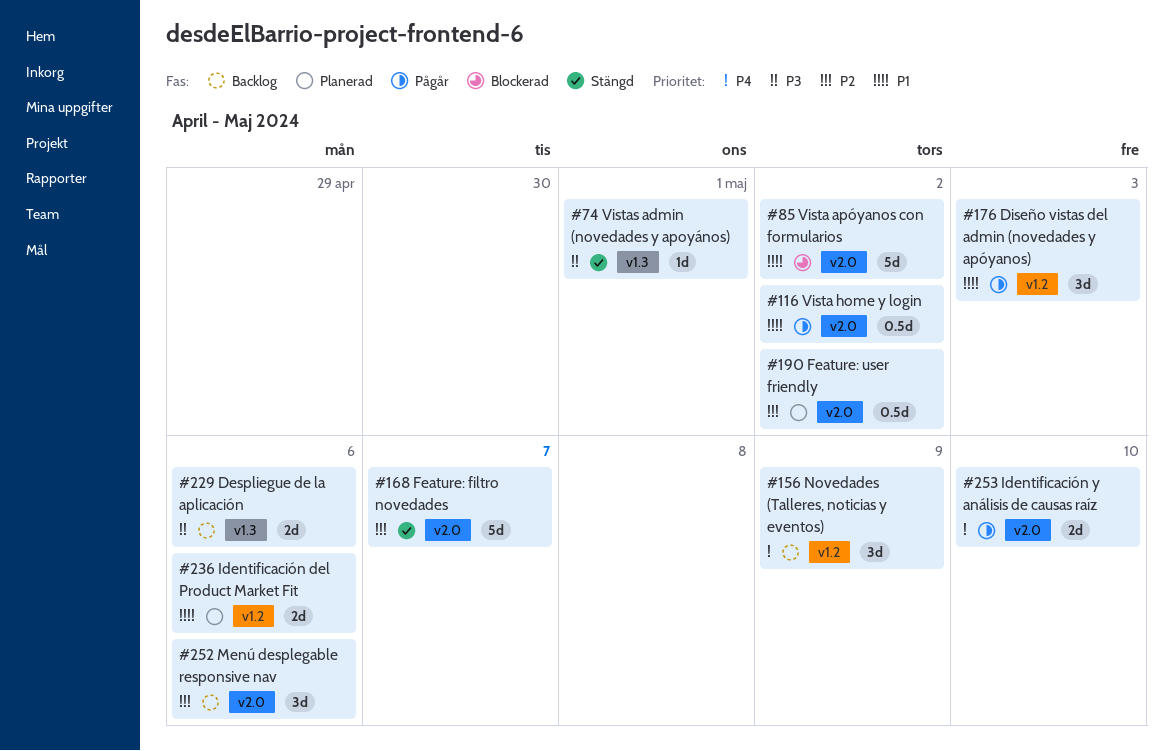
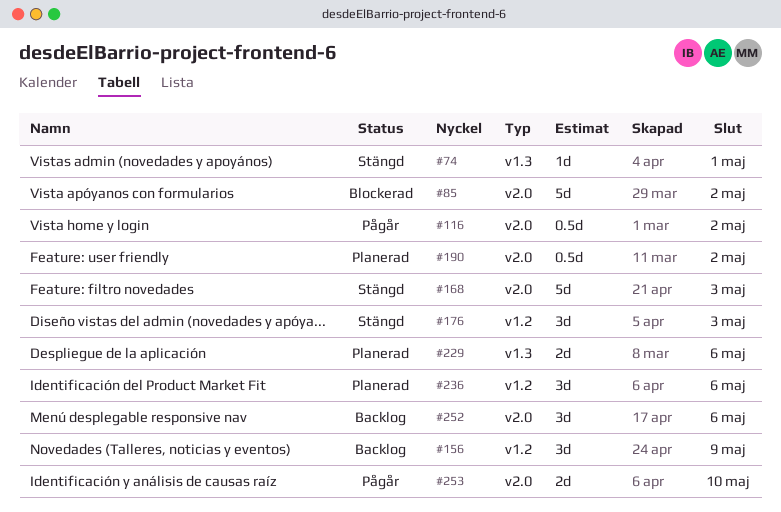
#168, due: May 7 -> May 3
#176, status: Pågår -> Stängd
#229, status: Backlog -> Planerad
#236, estimate: 2d -> 3d

